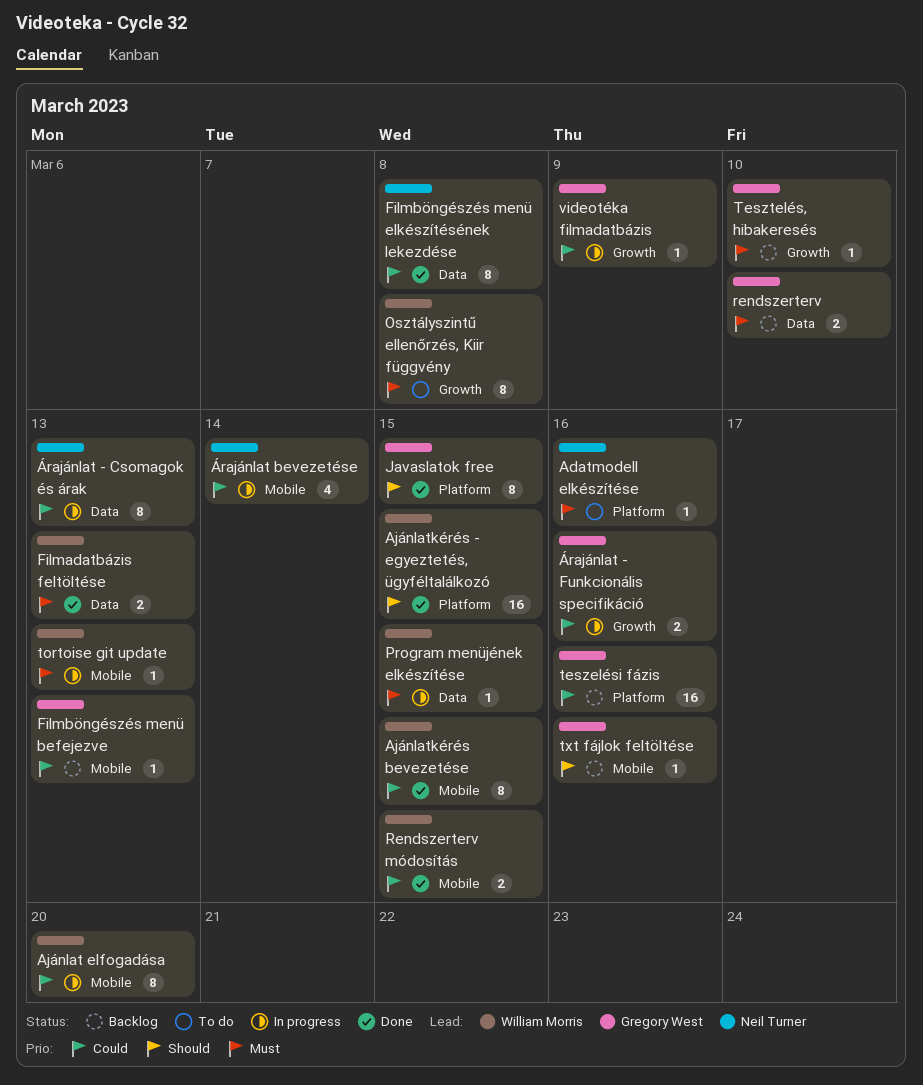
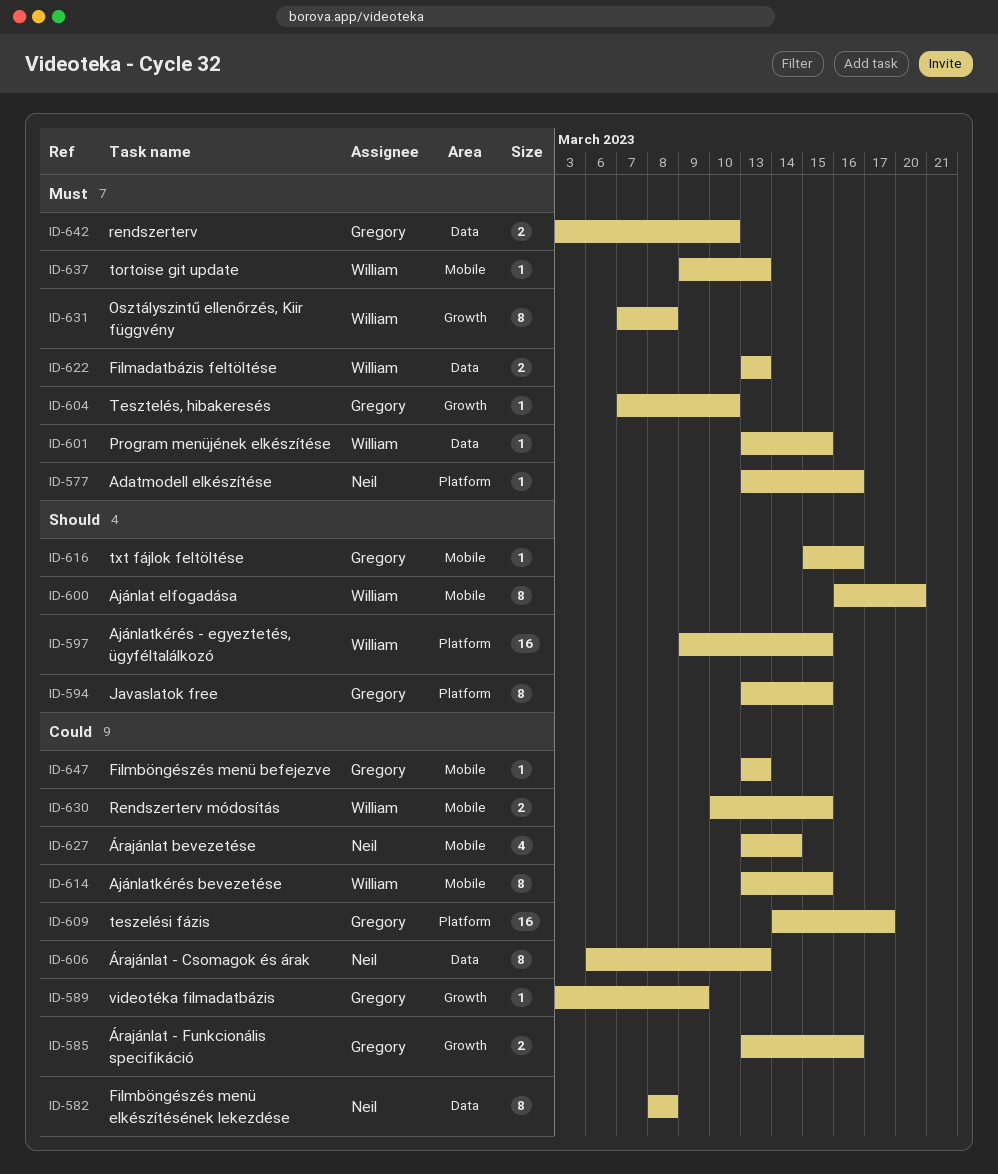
Ajánlat elfogadása, priority: Could -> Should
teszelési fázis, due: Mar 16 -> Mar 17

